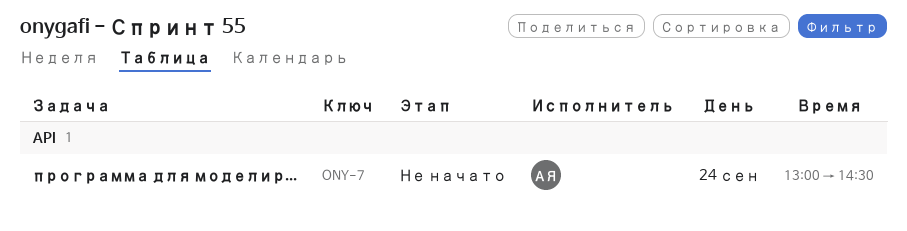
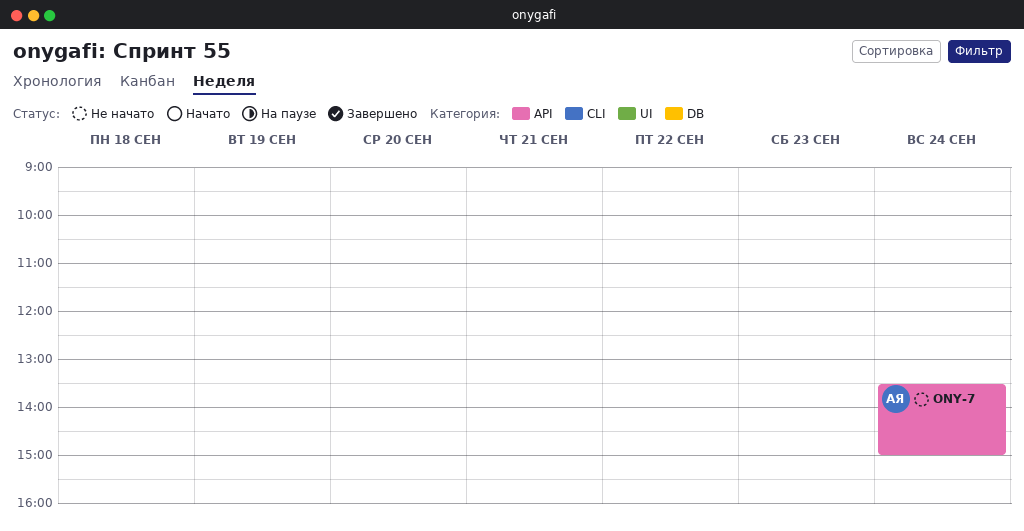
ONY-7, begins: 13:00 -> 13:30
ONY-7, ends: 14:30 -> 15:00

